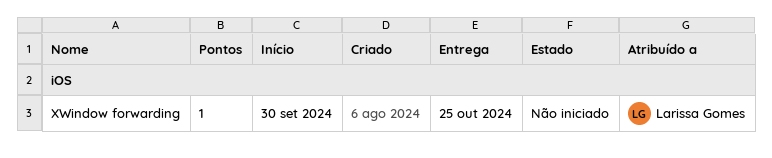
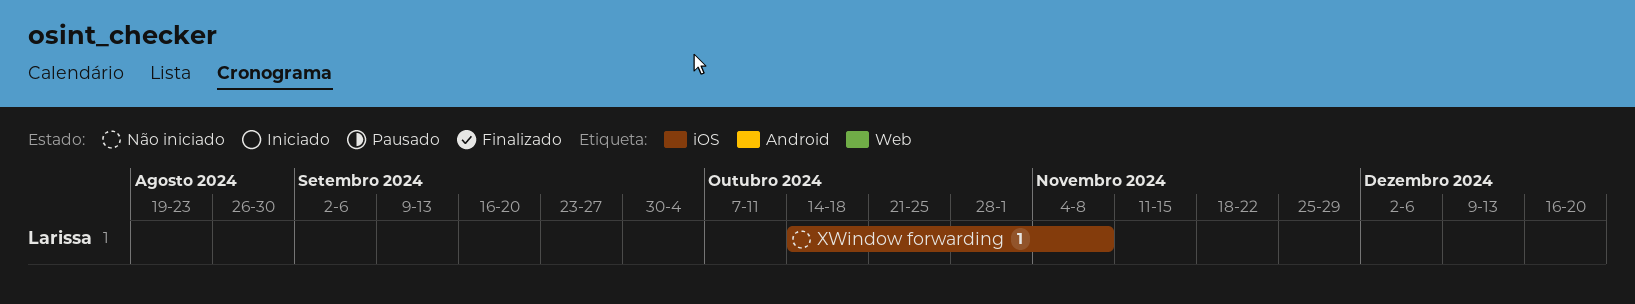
XWindow forwarding, start: Sep 30 -> Oct 14
XWindow forwarding, due: Oct 25 -> Nov 8

